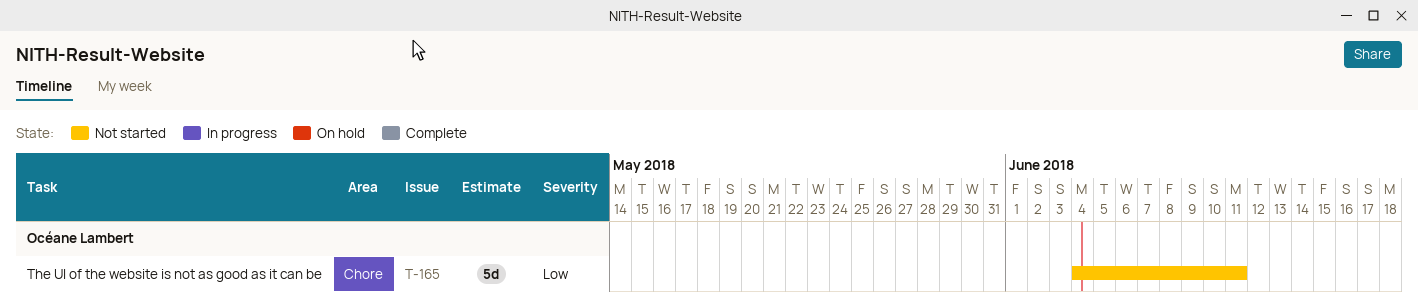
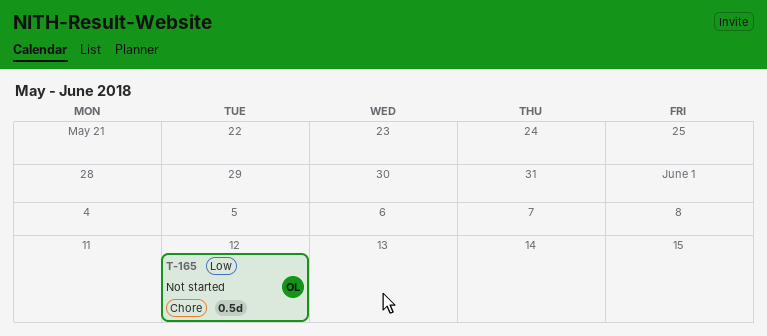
T-165, estimate: 5d -> 0.5d
T-165, due: Jun 11 -> Jun 12

